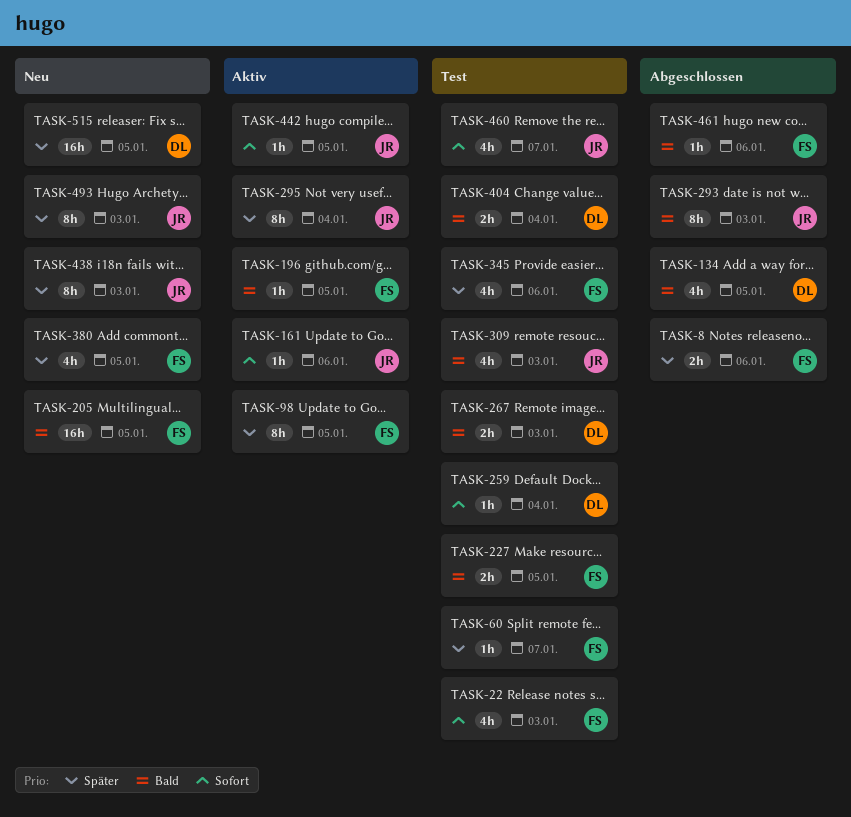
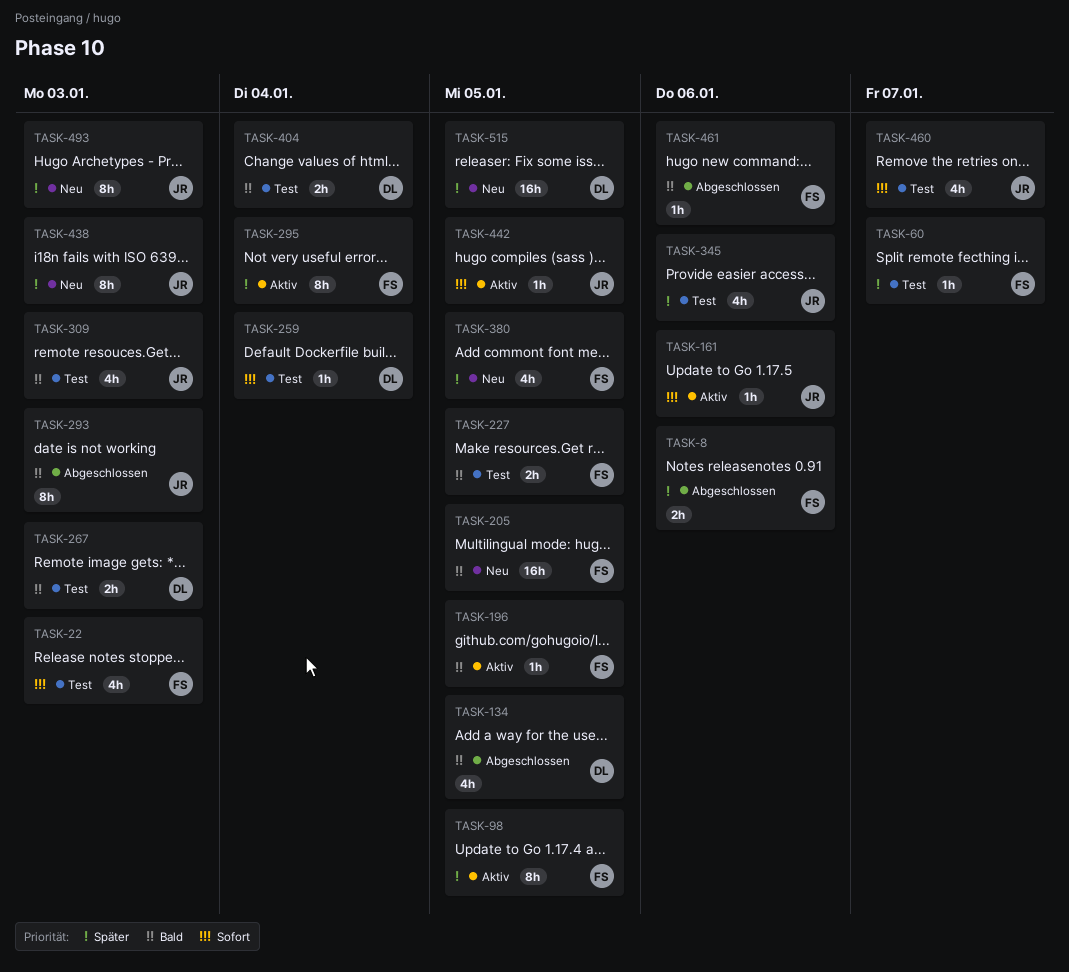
TASK-295, owner: JR -> FS
TASK-345, owner: FS -> JR

